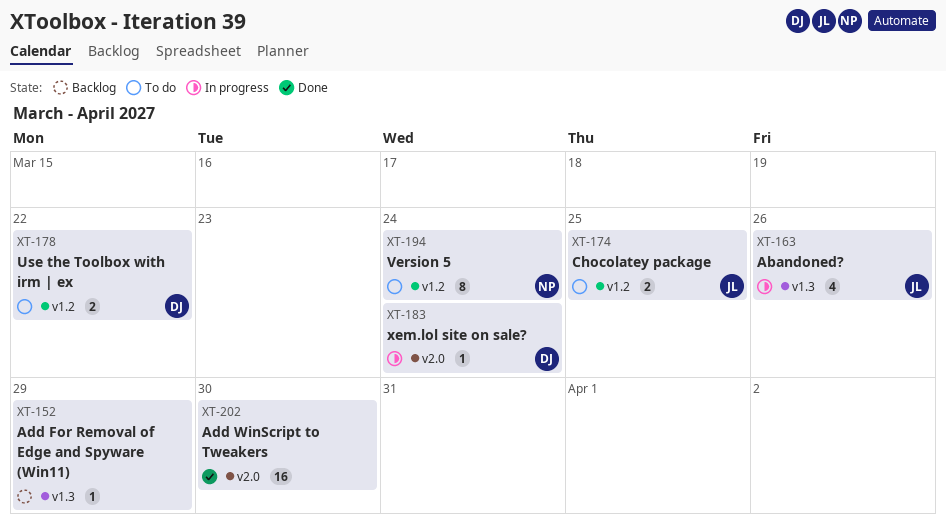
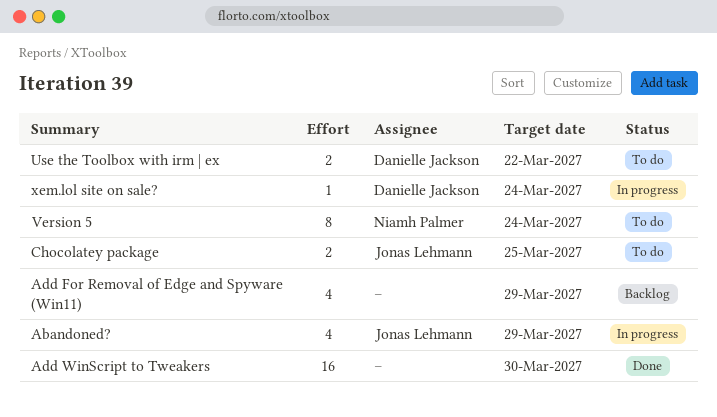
Abandoned?, due: Mar 26 -> Mar 29
Add For Removal of Edge and Spyware (Win11), estimate: 1 -> 4

